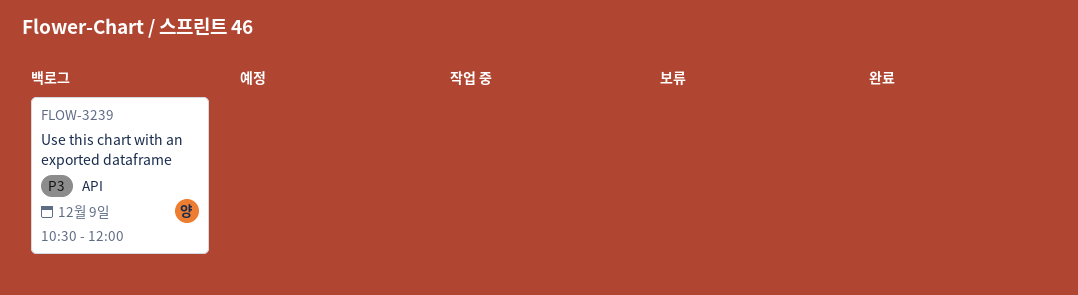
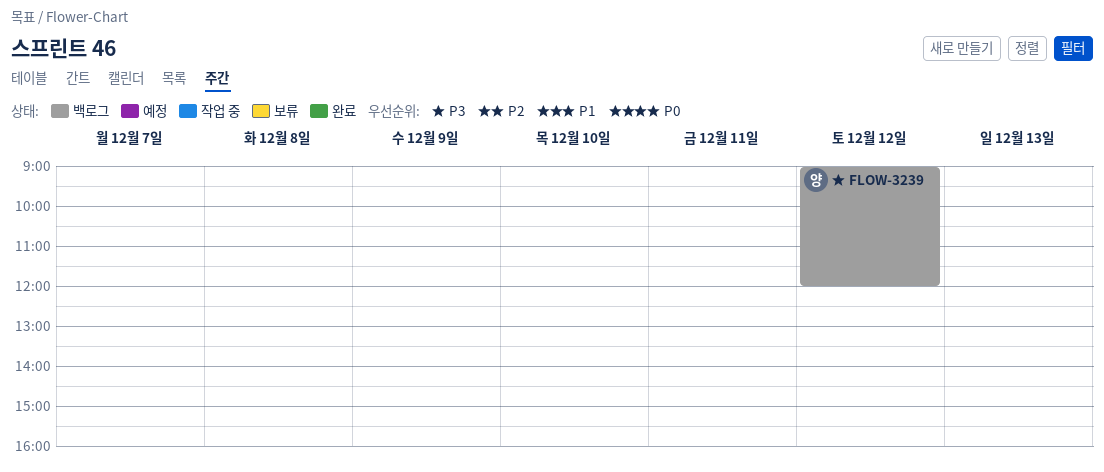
FLOW-3239, day: Dec 9 -> Dec 12
FLOW-3239, begins: 10:30 -> 09:00

